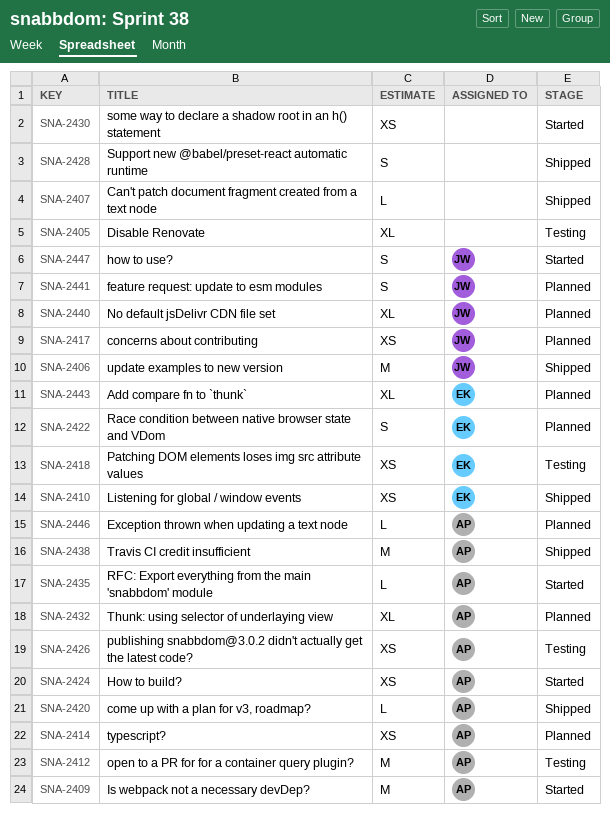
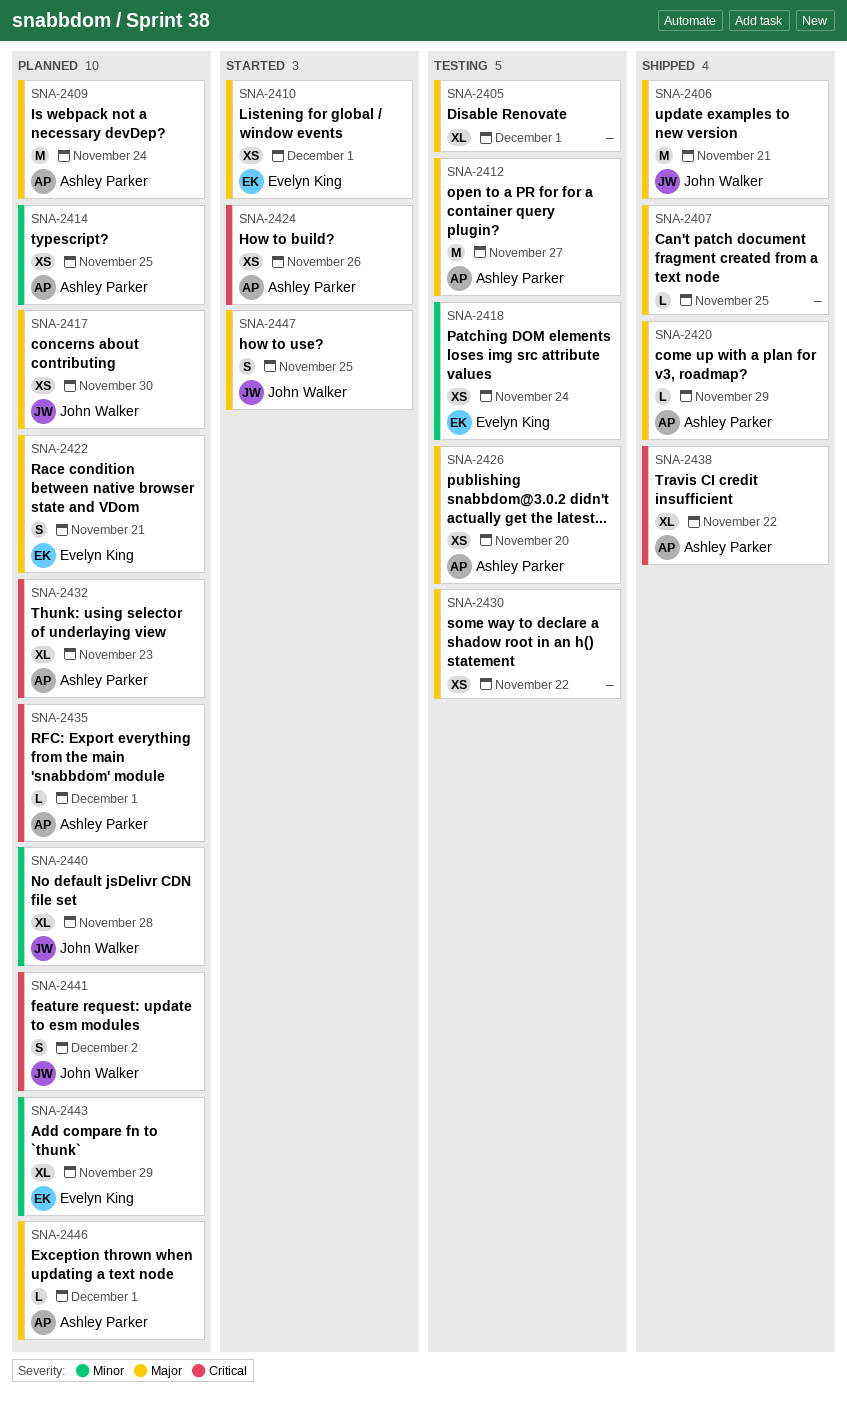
SNA-2409, status: Started -> Planned
SNA-2410, status: Shipped -> Started
SNA-2428: present -> none
SNA-2430, status: Started -> Testing
SNA-2435, status: Started -> Planned
SNA-2438, estimate: M -> XL

